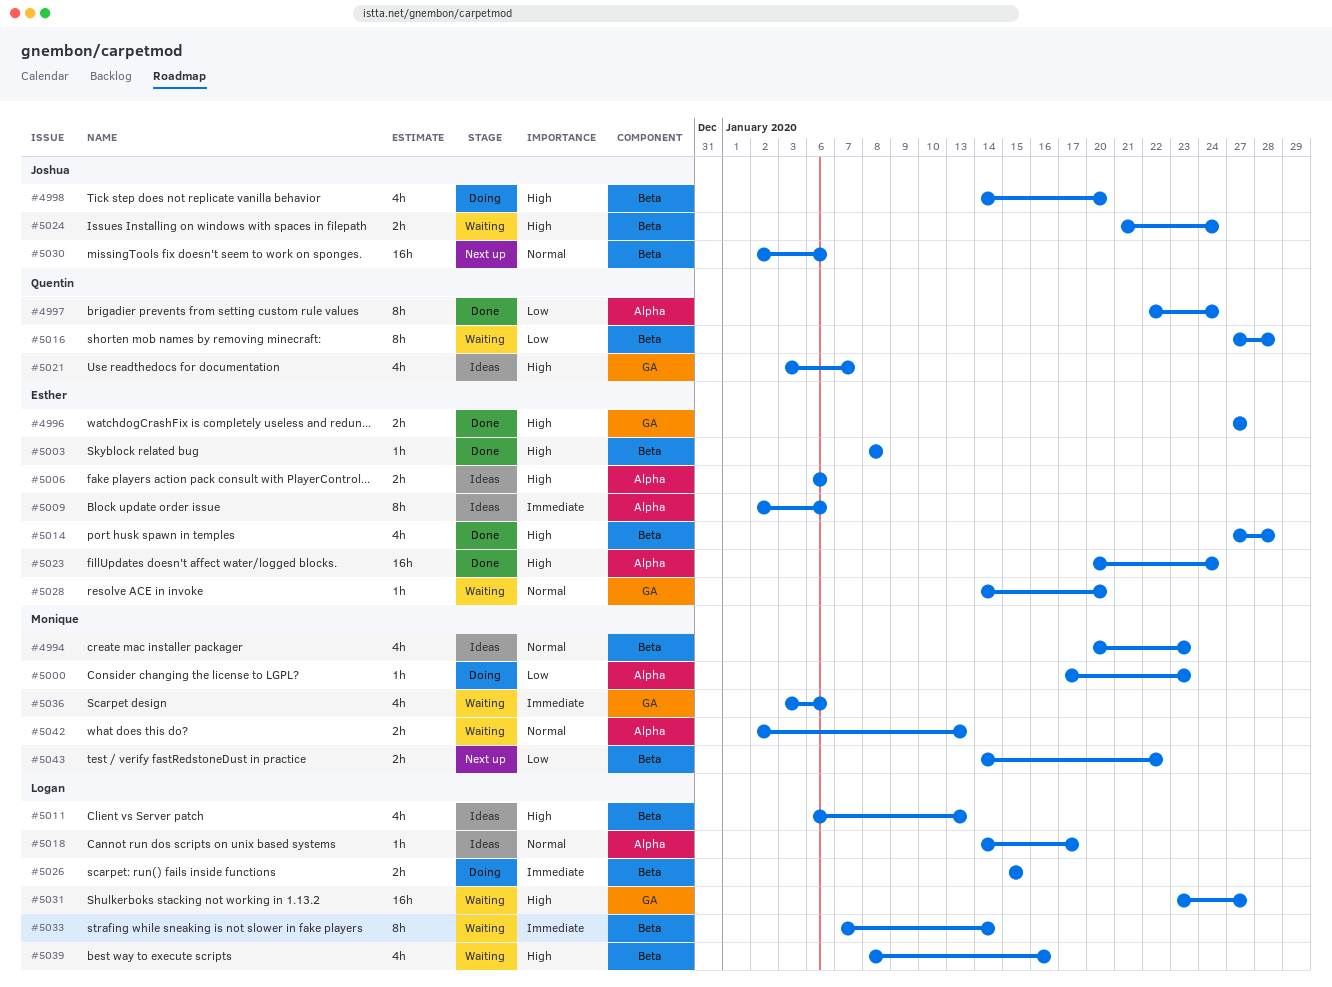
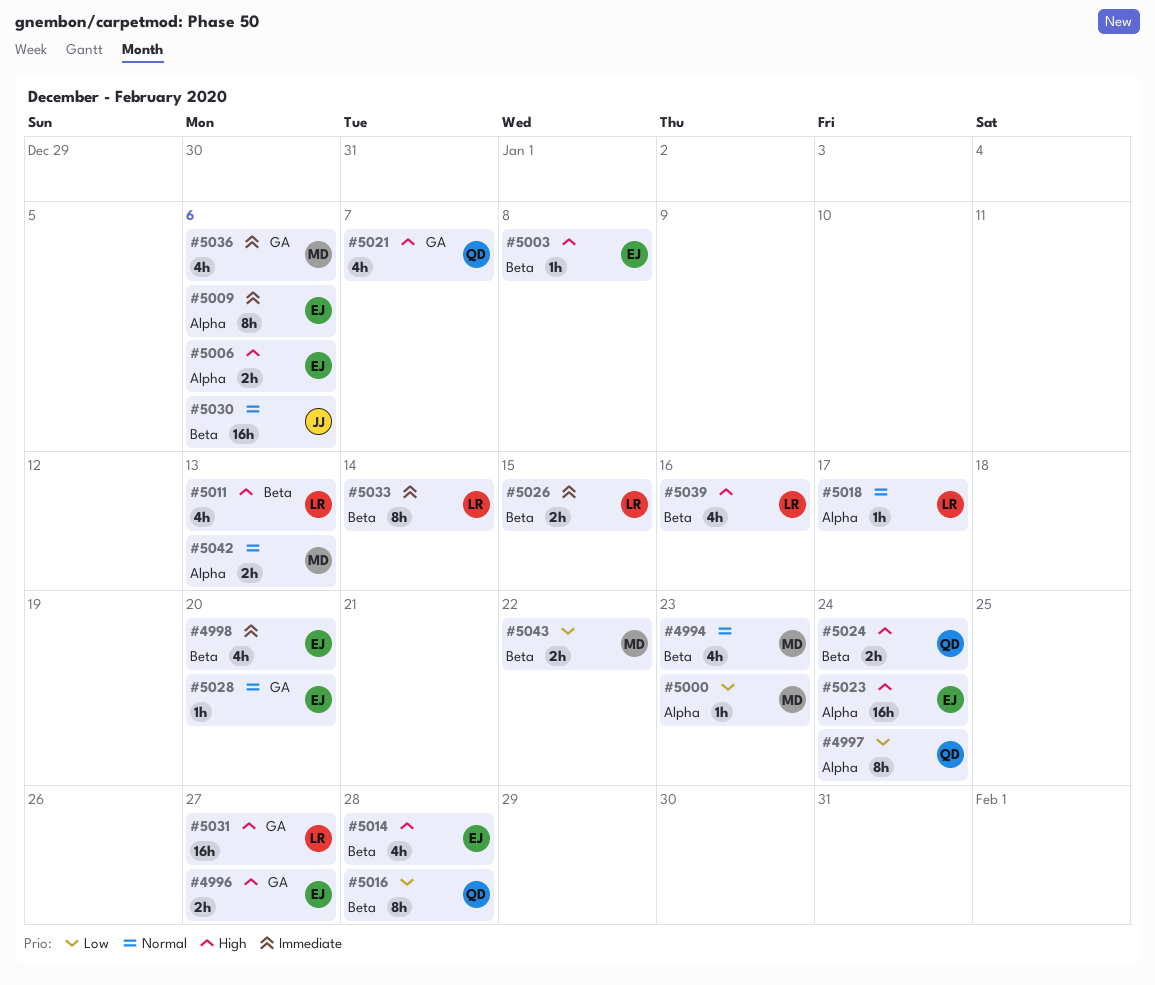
#4998, owner: Joshua -> Esther
#4998, priority: High -> Immediate
#5024, owner: Joshua -> Quentin

